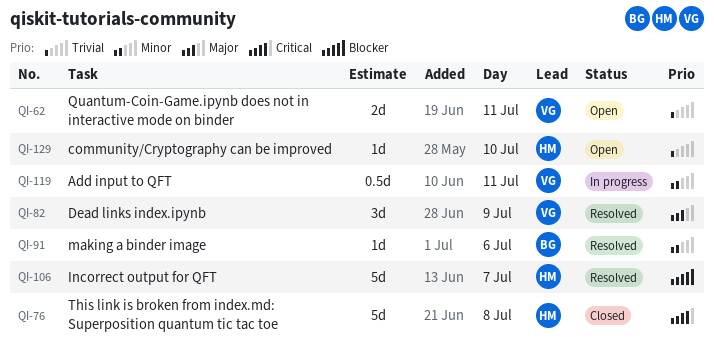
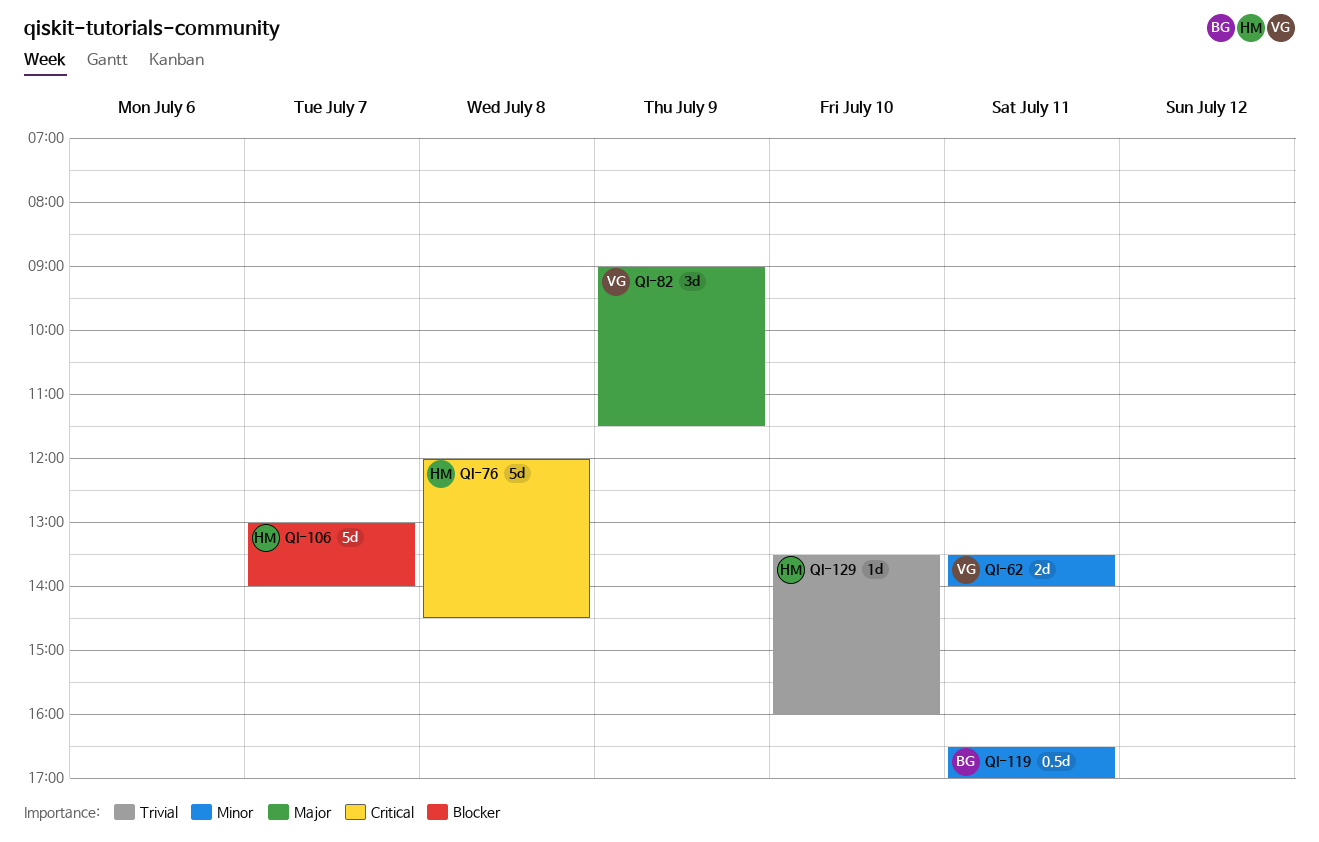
QI-62, priority: Trivial -> Minor
QI-91: present -> none
QI-119, owner: VG -> BG

